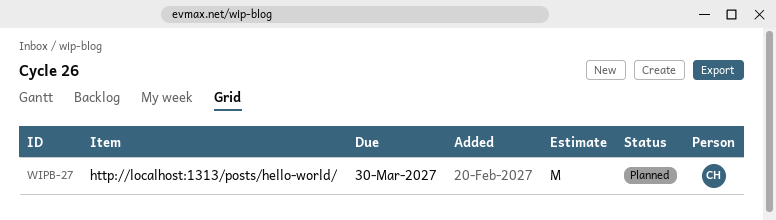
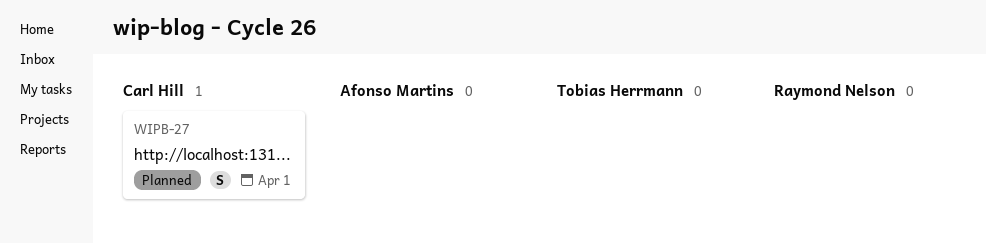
WIPB-27, estimate: M -> S
WIPB-27, due: Mar 30 -> Apr 1

